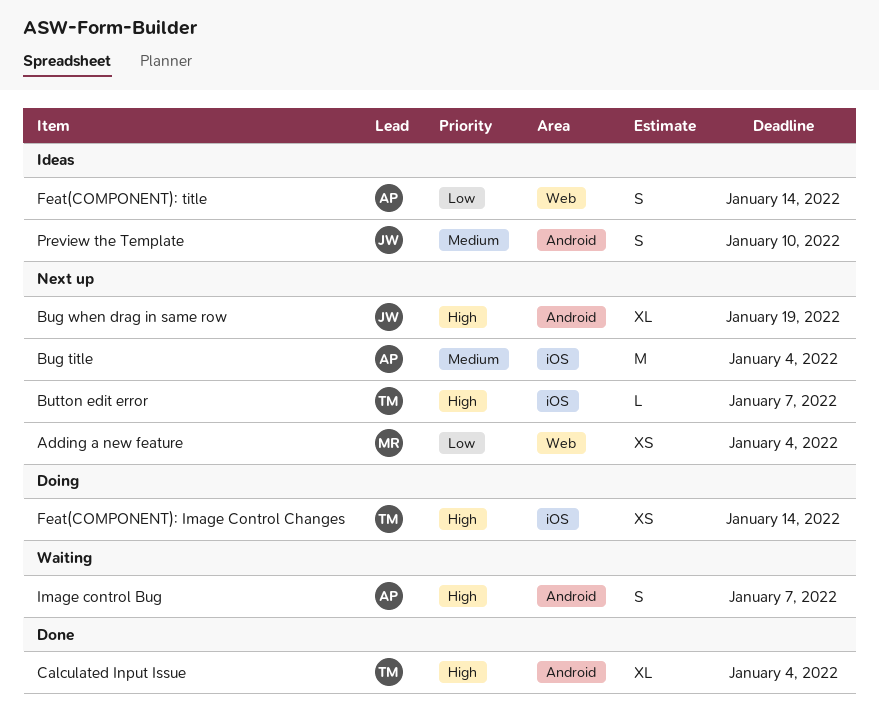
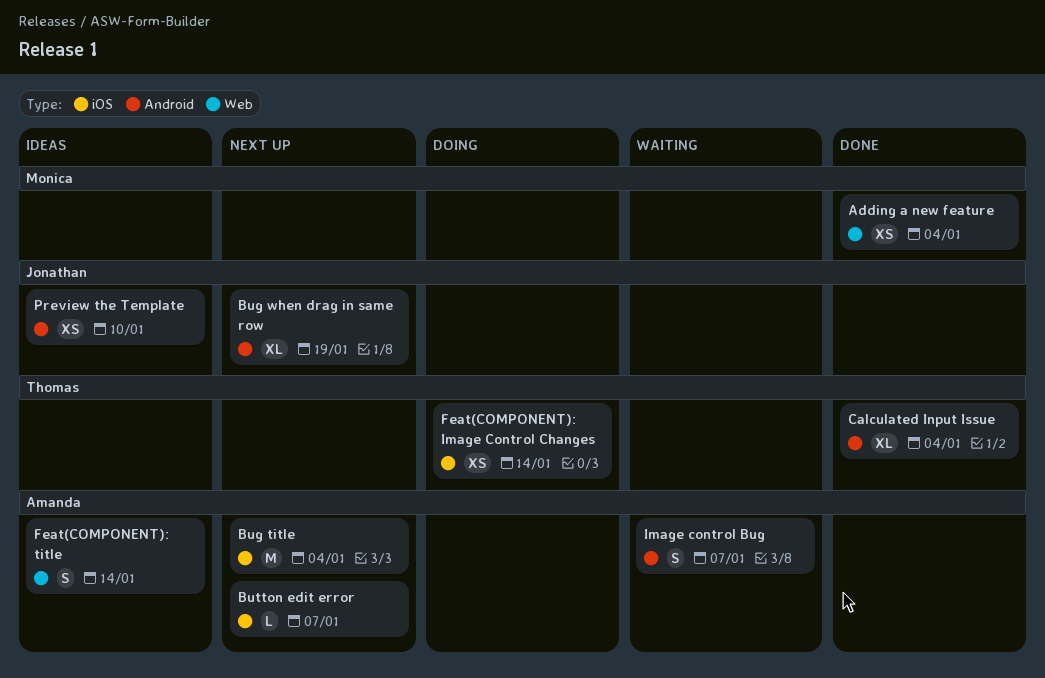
Adding a new feature, status: Next up -> Done
Button edit error, owner: Thomas -> Amanda
Preview the Template, estimate: S -> XS

